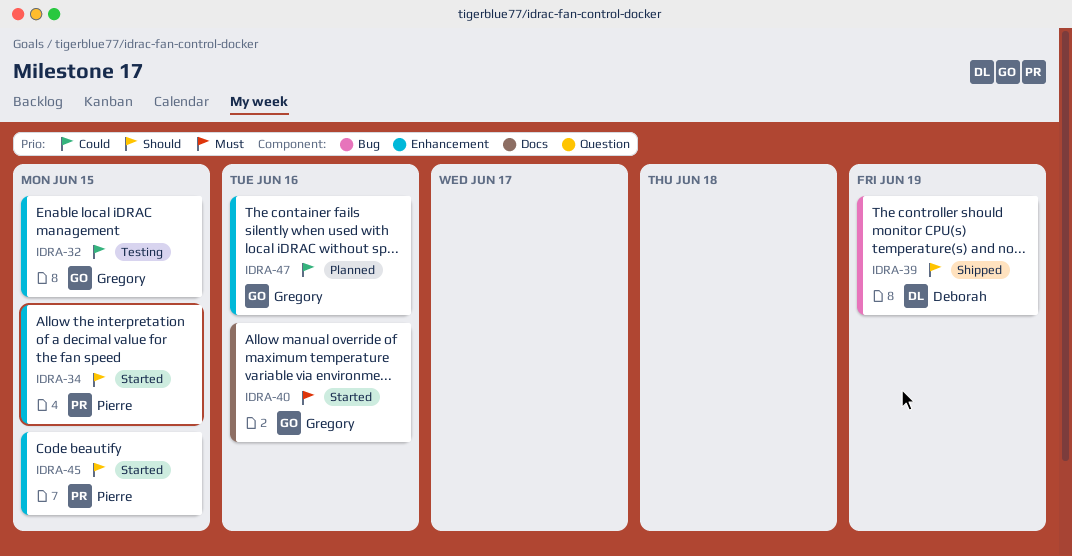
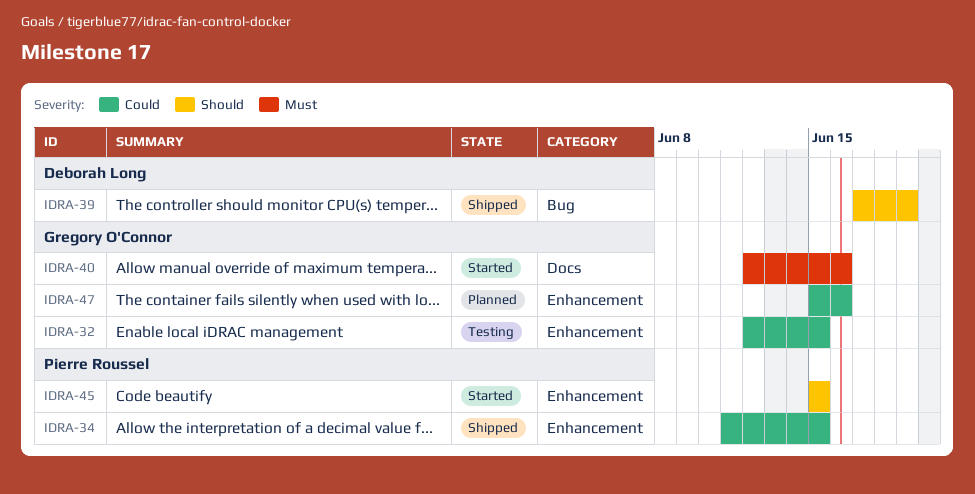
IDRA-34, status: Started -> Shipped
IDRA-34, priority: Should -> Could

